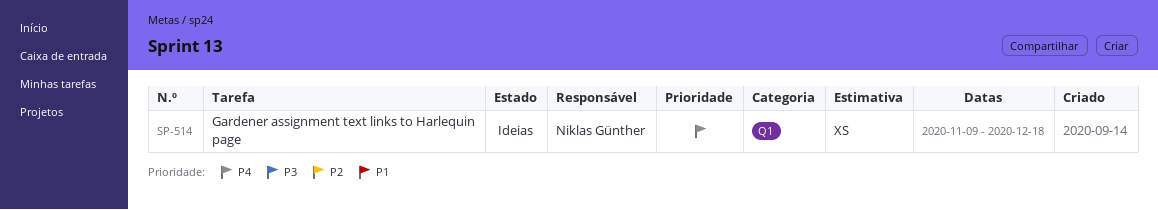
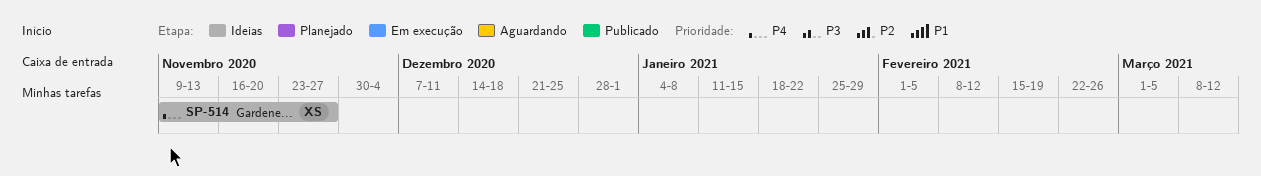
SP-514, due: Dec 18 -> Nov 27

